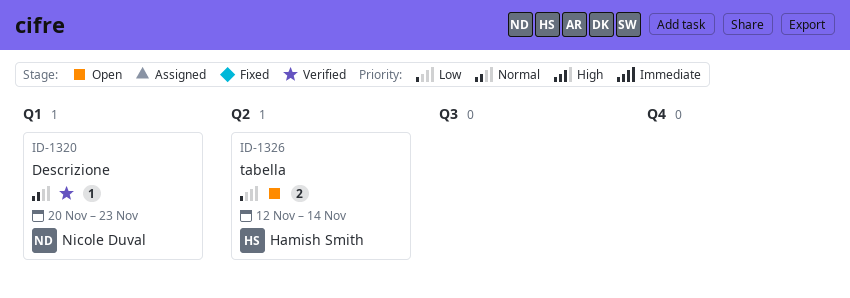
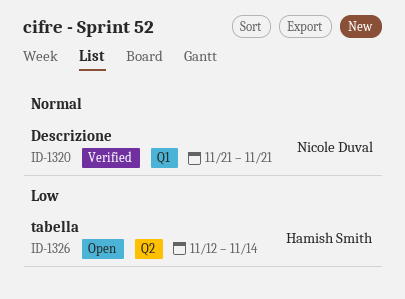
ID-1320, start: Nov 20 -> Nov 21
ID-1320, due: Nov 23 -> Nov 21

